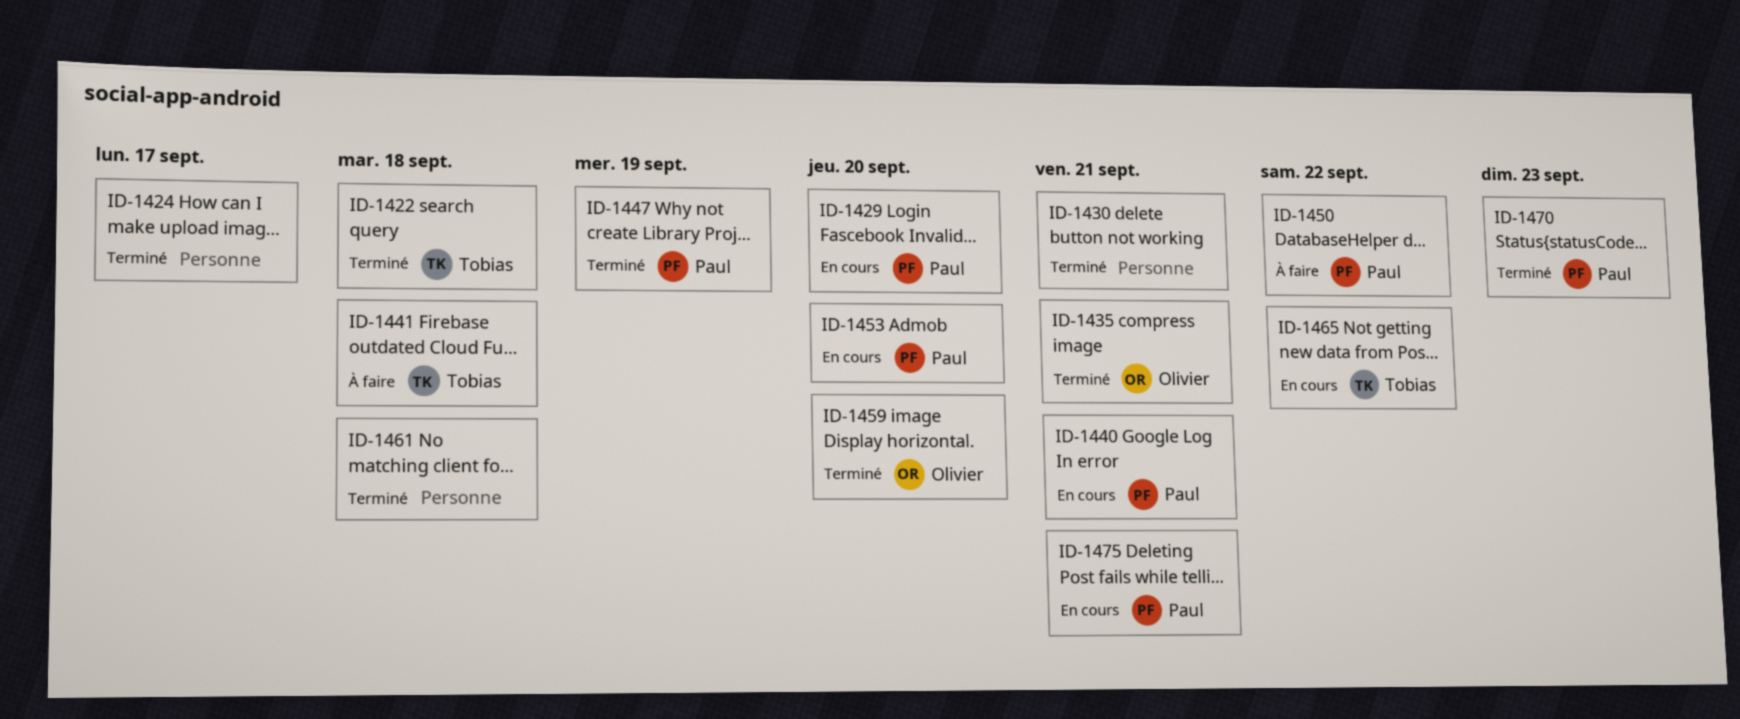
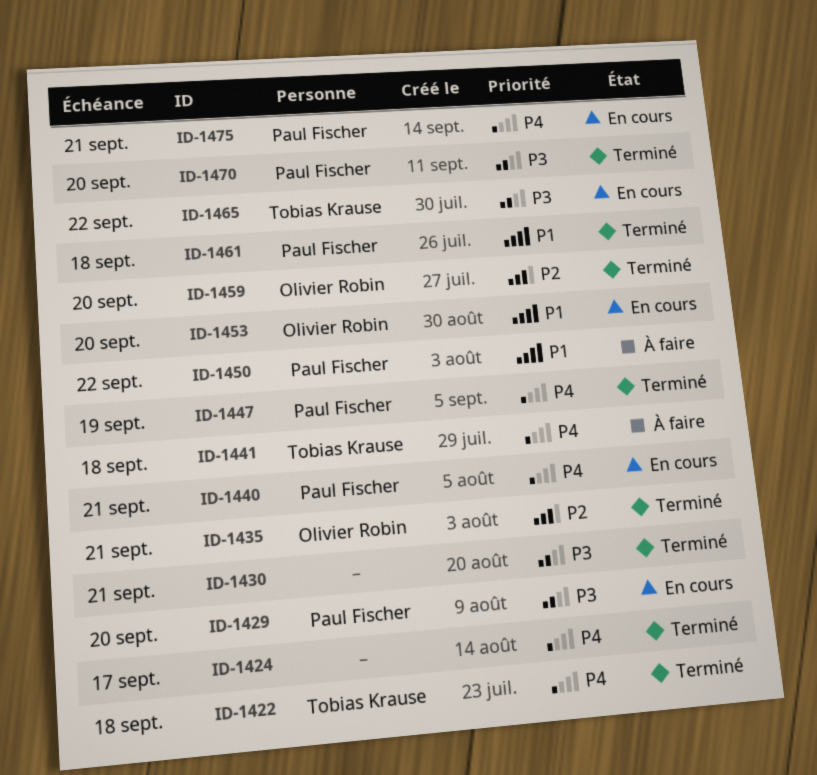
ID-1453, owner: Paul Fischer -> Olivier Robin
ID-1461, owner: none -> Paul Fischer
ID-1470, due: Sep 23 -> Sep 20

